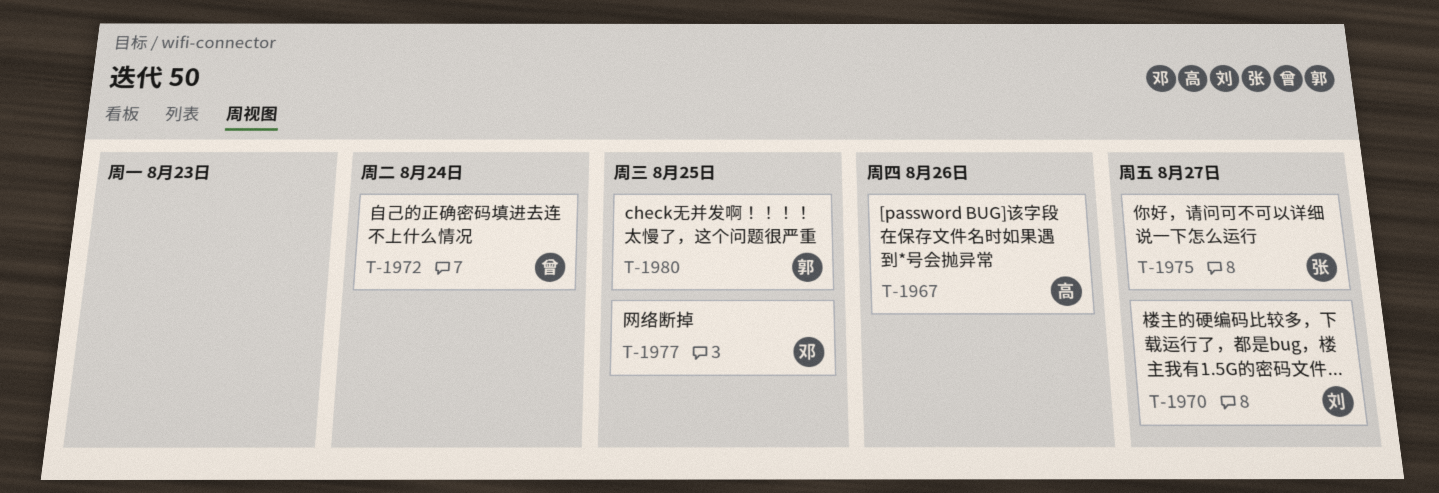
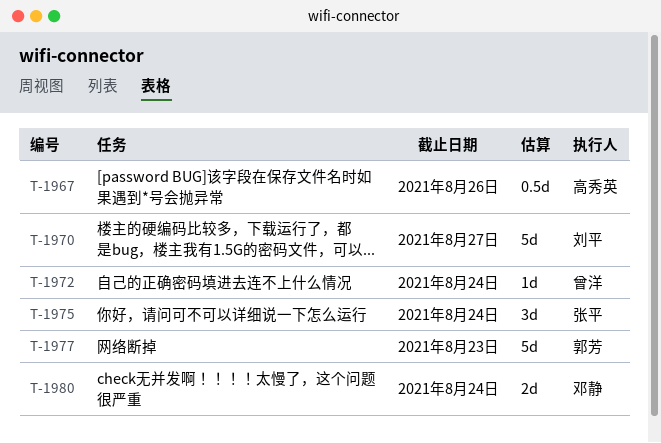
T-1975, due: Aug 27 -> Aug 24
T-1977, owner: 邓静 -> 郭芳
T-1977, due: Aug 25 -> Aug 23
T-1980, owner: 郭芳 -> 邓静
T-1980, due: Aug 25 -> Aug 24

